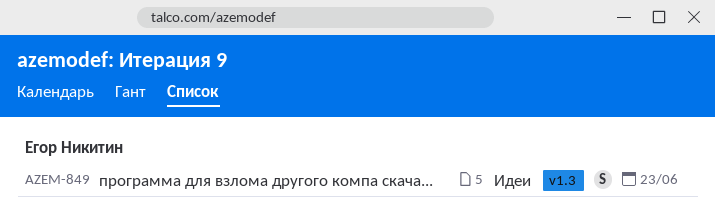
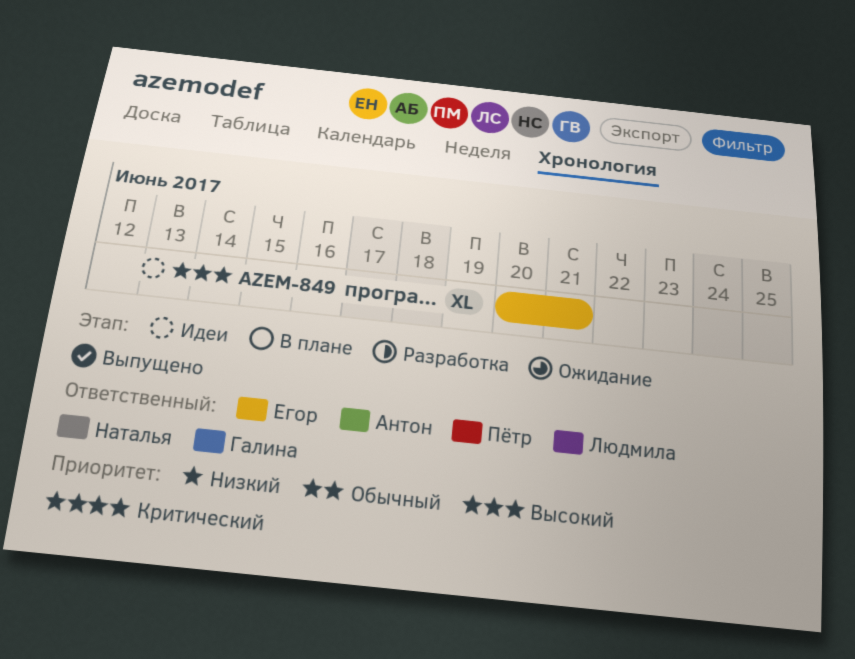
AZEM-849, estimate: S -> XL
AZEM-849, due: Jun 23 -> Jun 21

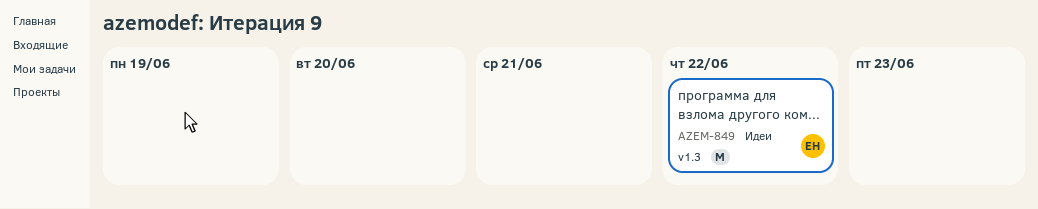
AZEM-849, estimate: XL -> M
AZEM-849, due: Jun 21 -> Jun 22

